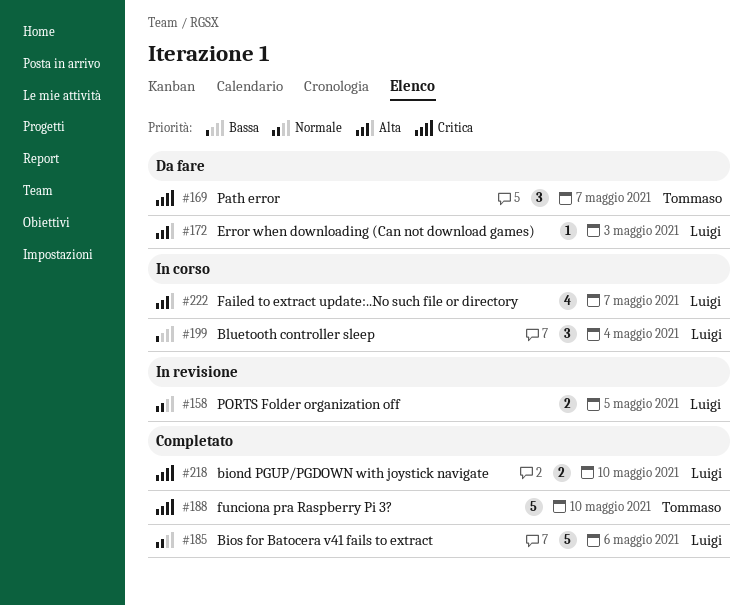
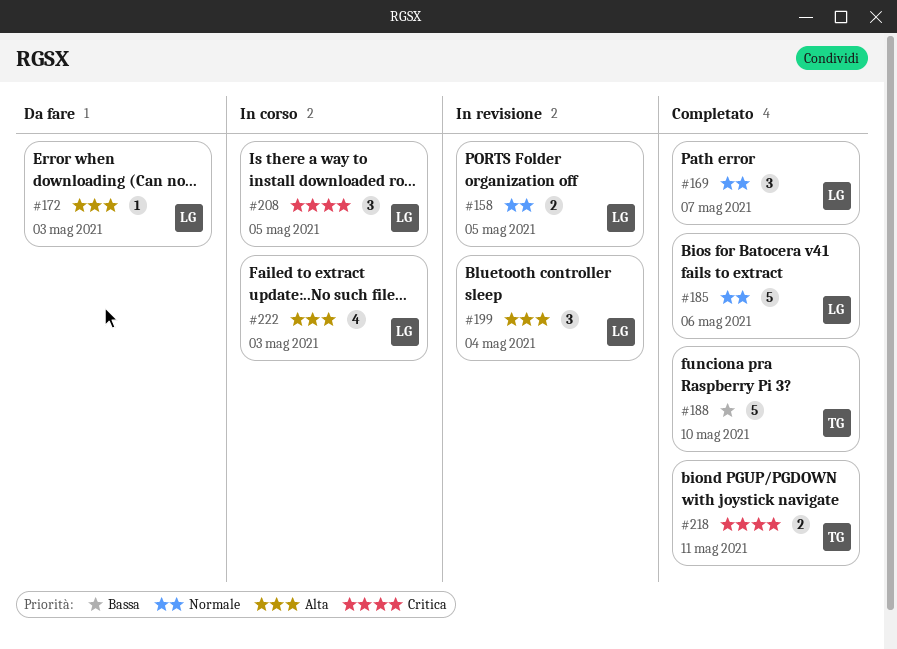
#169, status: Da fare -> Completato
#169, owner: Tommaso -> Luigi
#169, priority: Critica -> Normale
#188, priority: Critica -> Bassa
#199, status: In corso -> In revisione
#199, priority: Bassa -> Alta
#208: none -> present
#218, owner: Luigi -> Tommaso
#218, due: May 10 -> May 11
#222, due: May 7 -> May 3

